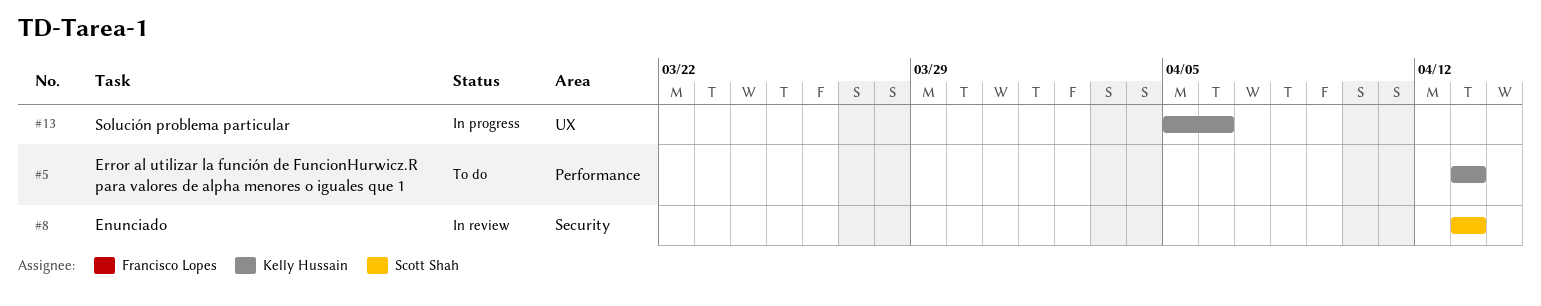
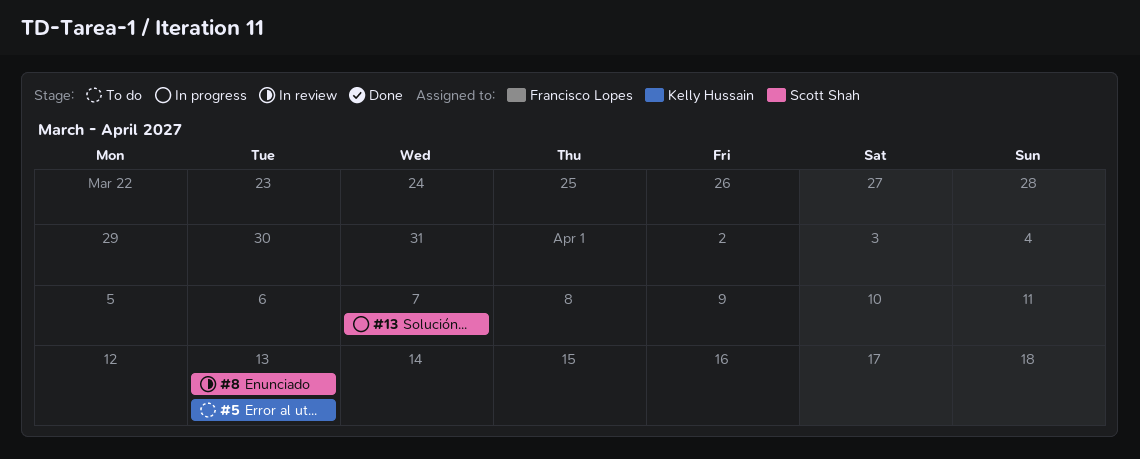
#13, owner: Kelly Hussain -> Scott Shah
#13, start: Apr 5 -> Apr 7
#13, due: Apr 6 -> Apr 7

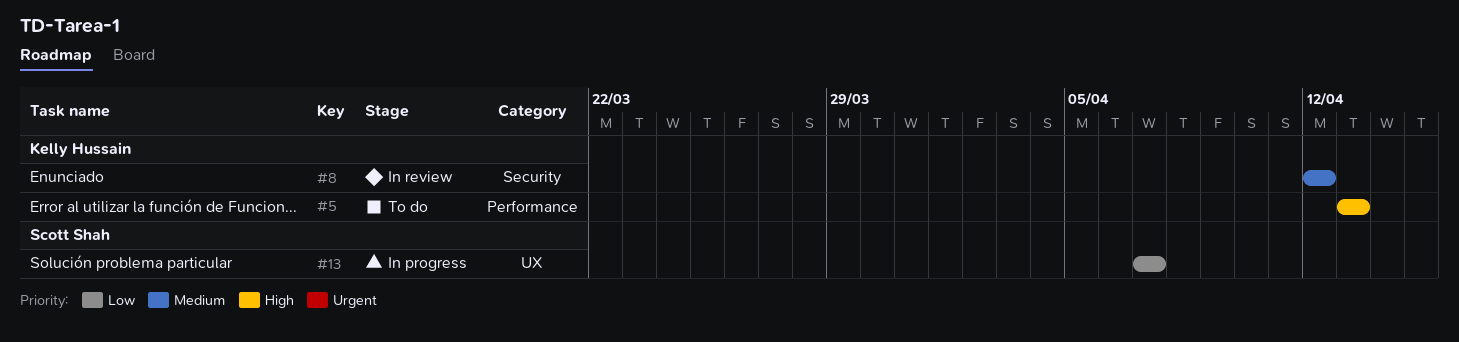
#8, owner: Scott Shah -> Kelly Hussain
#8, start: Apr 13 -> Apr 12
#8, due: Apr 13 -> Apr 12

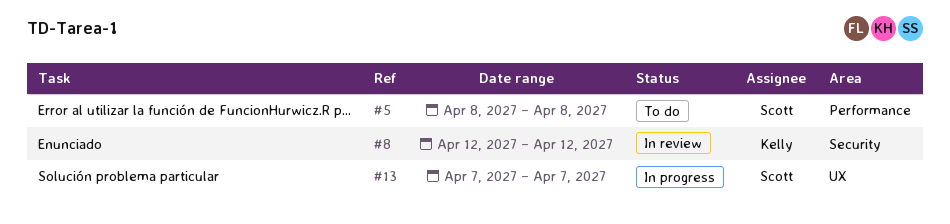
#5, owner: Kelly Hussain -> Scott Shah
#5, start: Apr 13 -> Apr 8
#5, due: Apr 13 -> Apr 8

